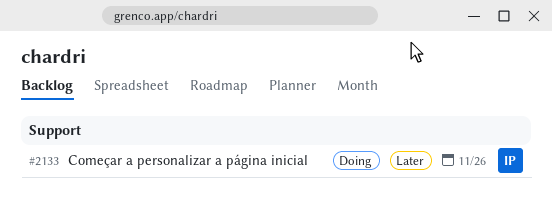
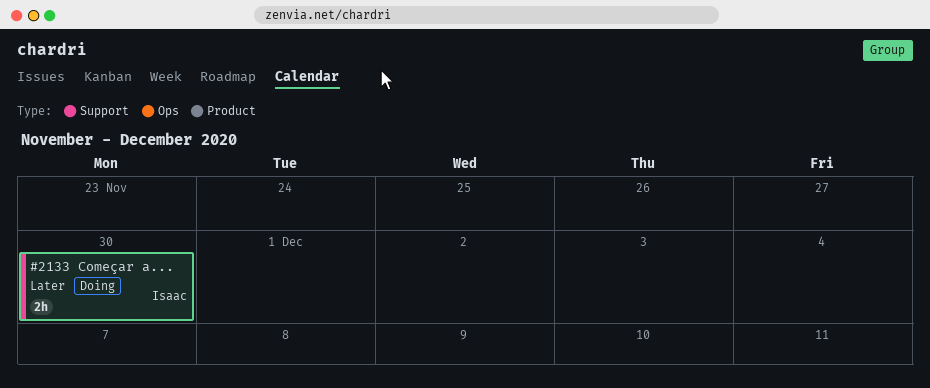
#2133, due: Nov 26 -> Nov 30

